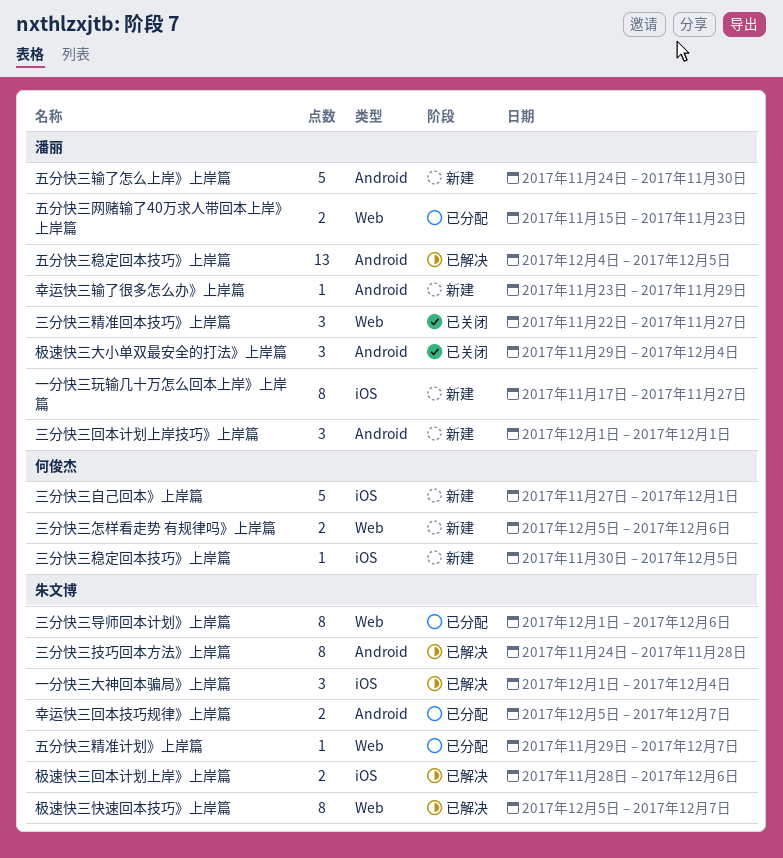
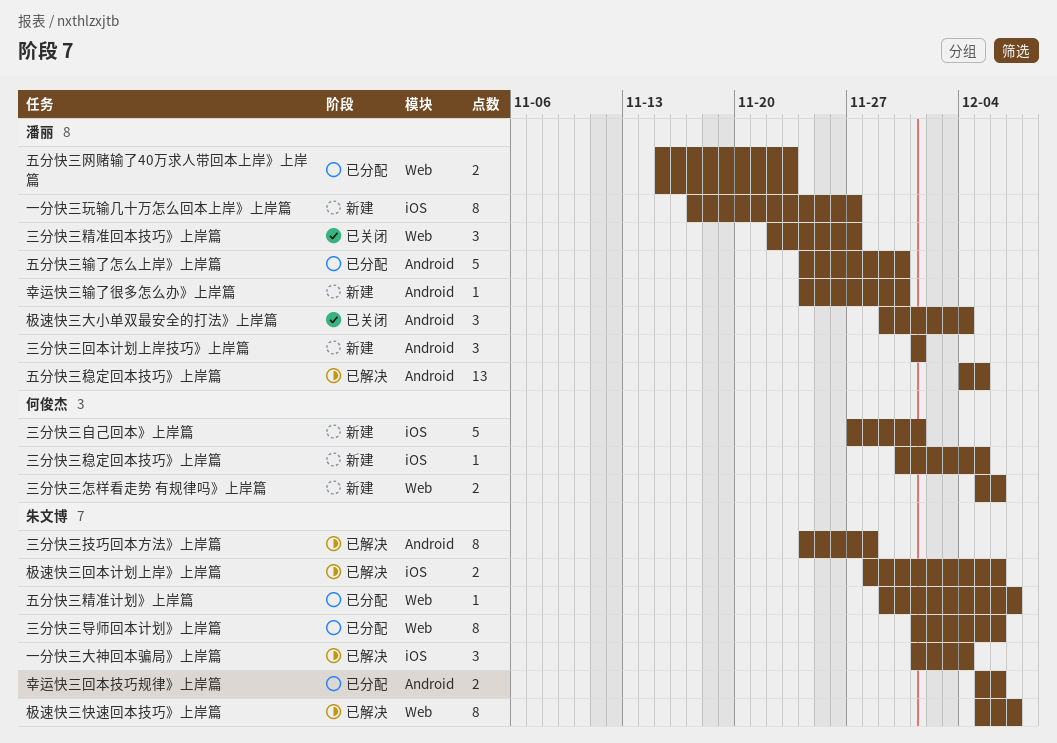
五分快三输了怎么上岸》上岸篇, status: 新建 -> 已分配
幸运快三回本技巧规律》上岸篇, due: Dec 7 -> Dec 6
幸运快三输了很多怎么办》上岸篇, start: Nov 23 -> Nov 24
幸运快三输了很多怎么办》上岸篇, due: Nov 29 -> Nov 30

